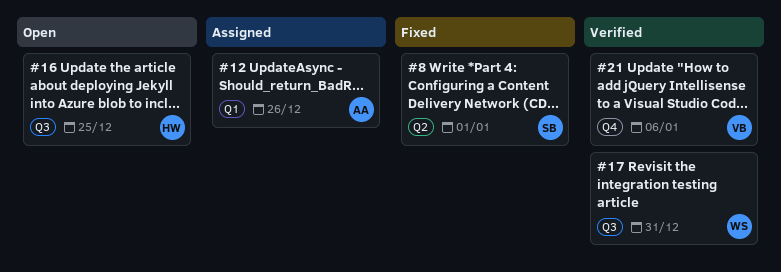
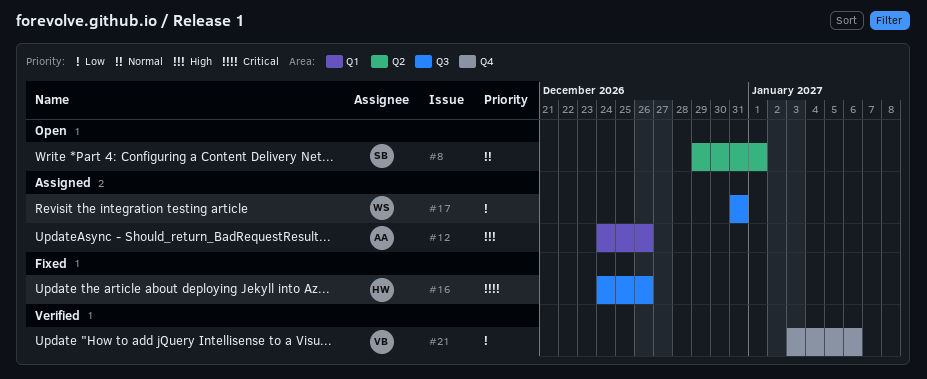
#8, status: Fixed -> Open
#16, status: Open -> Fixed
#16, due: Dec 25 -> Dec 26
#17, status: Verified -> Assigned

